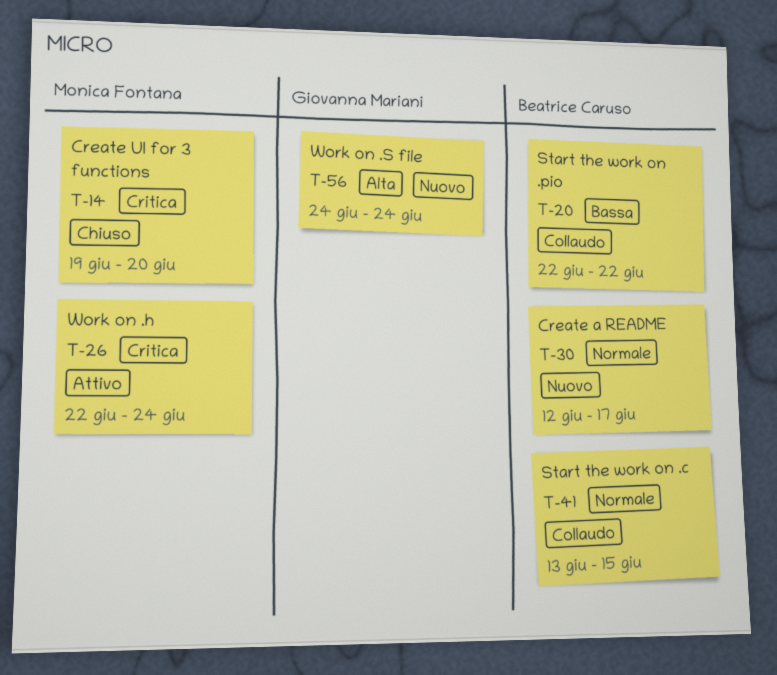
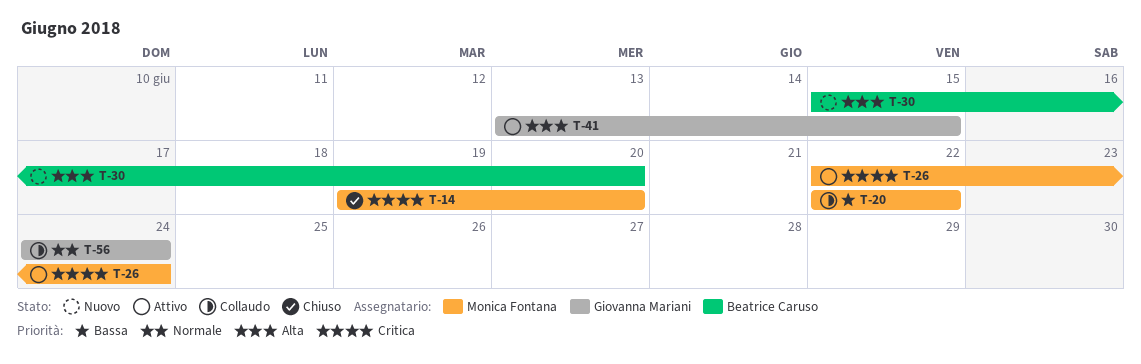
T-20, owner: Beatrice Caruso -> Monica Fontana
T-30, priority: Normale -> Alta
T-30, start: Jun 12 -> Jun 15
T-30, due: Jun 17 -> Jun 20
T-41, status: Collaudo -> Attivo
T-41, owner: Beatrice Caruso -> Giovanna Mariani
T-41, priority: Normale -> Alta
T-56, status: Nuovo -> Collaudo
T-56, priority: Alta -> Normale

